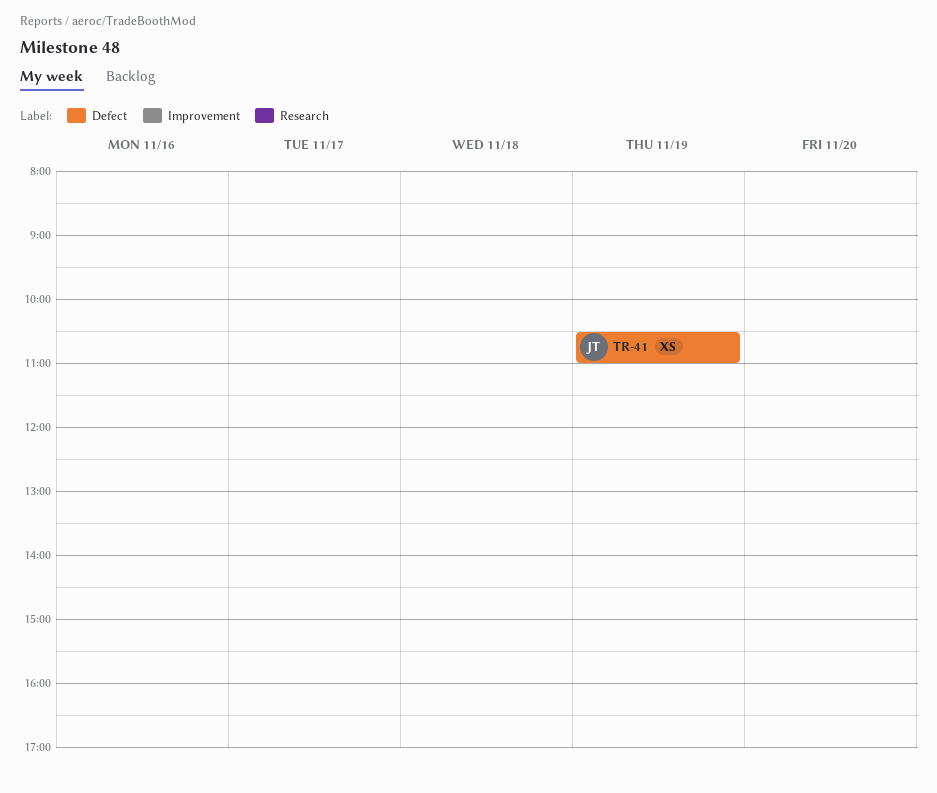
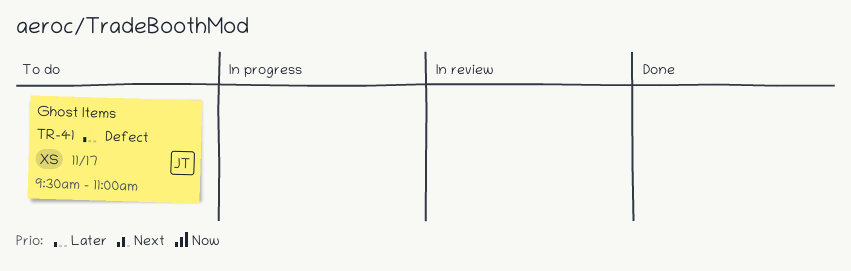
TR-41, day: Nov 19 -> Nov 17
TR-41, begins: 10:30 -> 09:30

